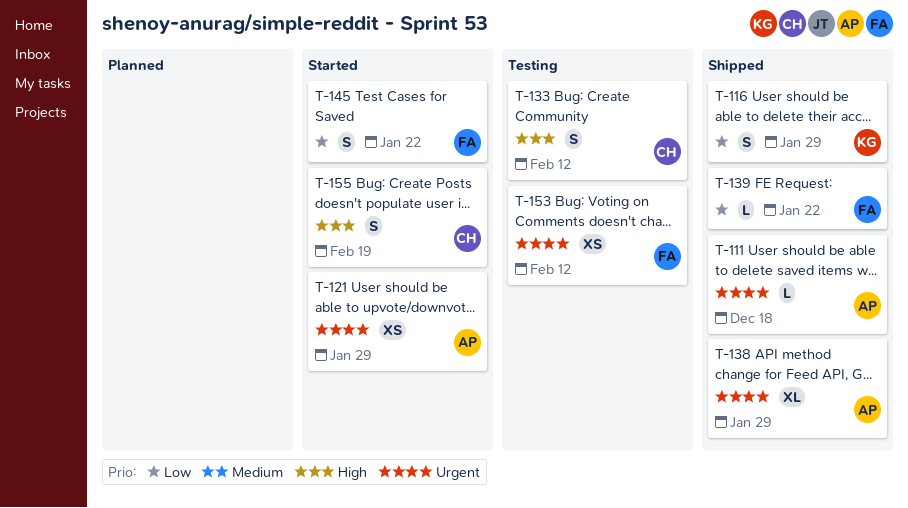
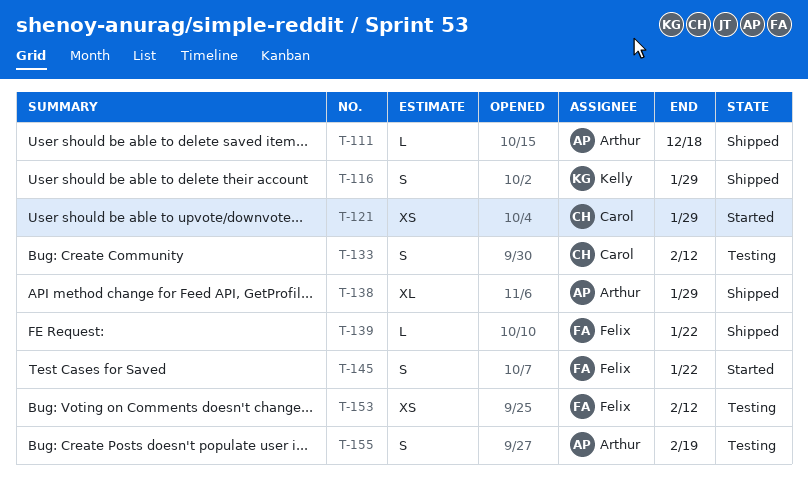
T-121, owner: Arthur -> Carol
T-155, status: Started -> Testing
T-155, owner: Carol -> Arthur

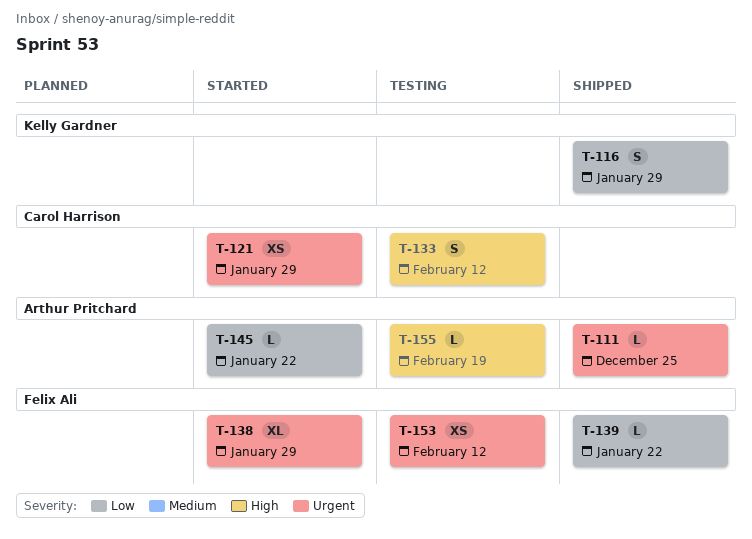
T-111, due: Dec 18 -> Dec 25
T-138, status: Shipped -> Started
T-138, owner: Arthur Pritchard -> Felix Ali
T-145, owner: Felix Ali -> Arthur Pritchard
T-145, estimate: S -> L
T-155, estimate: S -> L

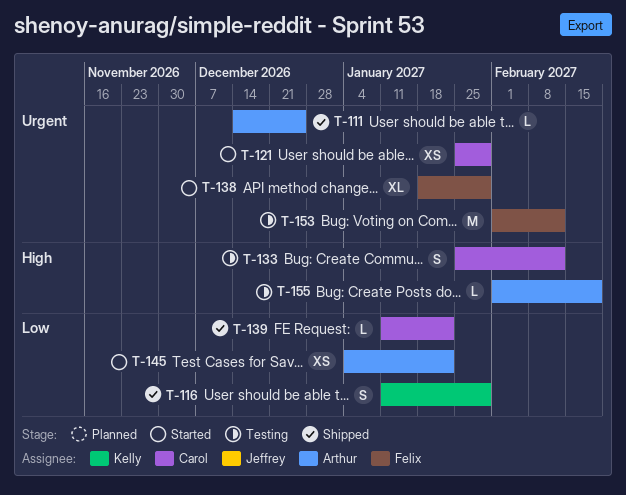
T-139, owner: Felix Ali -> Carol Harrison
T-145, estimate: L -> XS
T-153, estimate: XS -> M

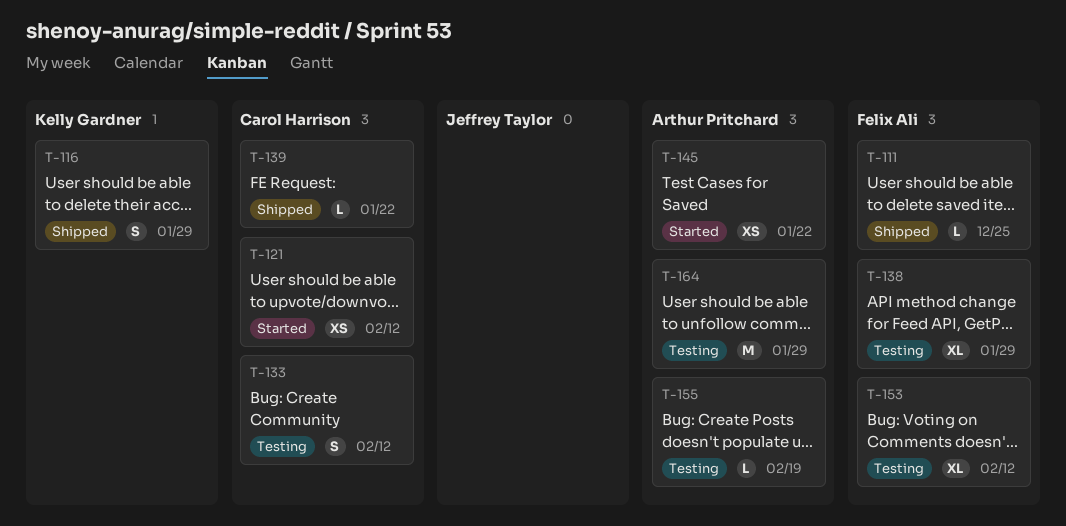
T-111, owner: Arthur Pritchard -> Felix Ali
T-121, due: Jan 29 -> Feb 12
T-138, status: Started -> Testing
T-153, estimate: M -> XL
T-164: none -> present

